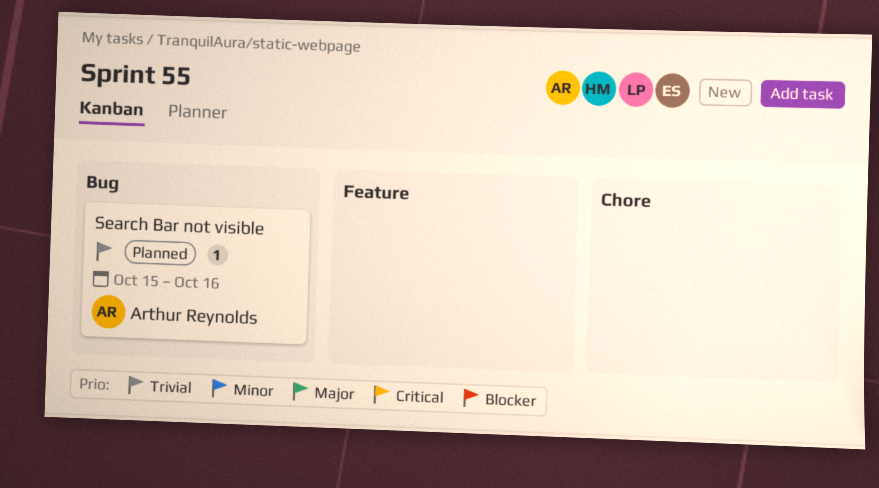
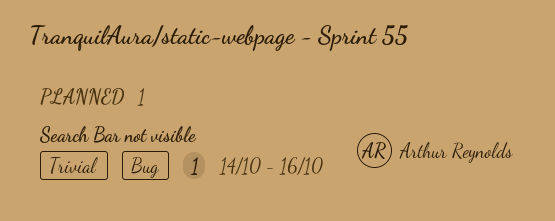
Search Bar not visible, start: Oct 15 -> Oct 14

